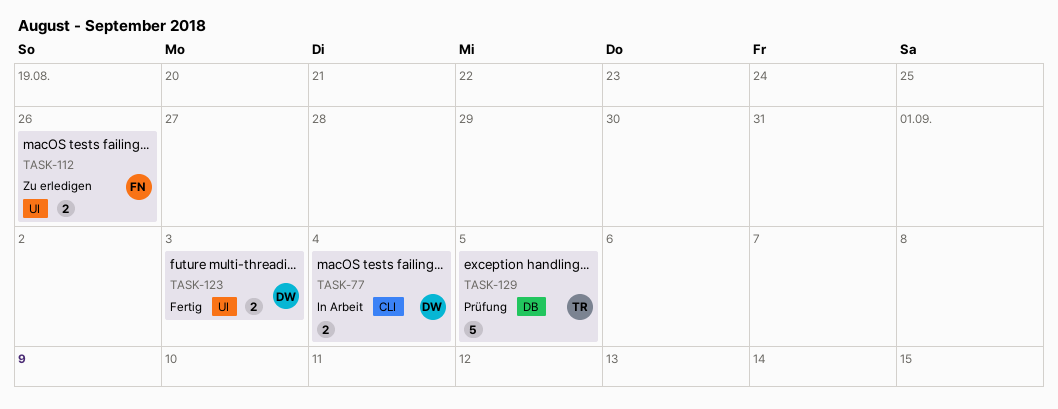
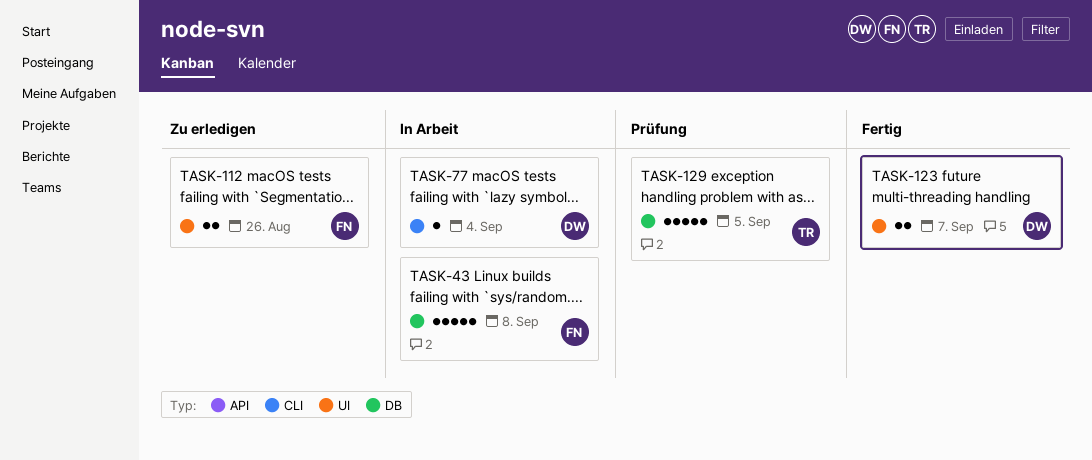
TASK-43: none -> present
TASK-77, estimate: 2 -> 1
TASK-123, due: Sep 3 -> Sep 7

